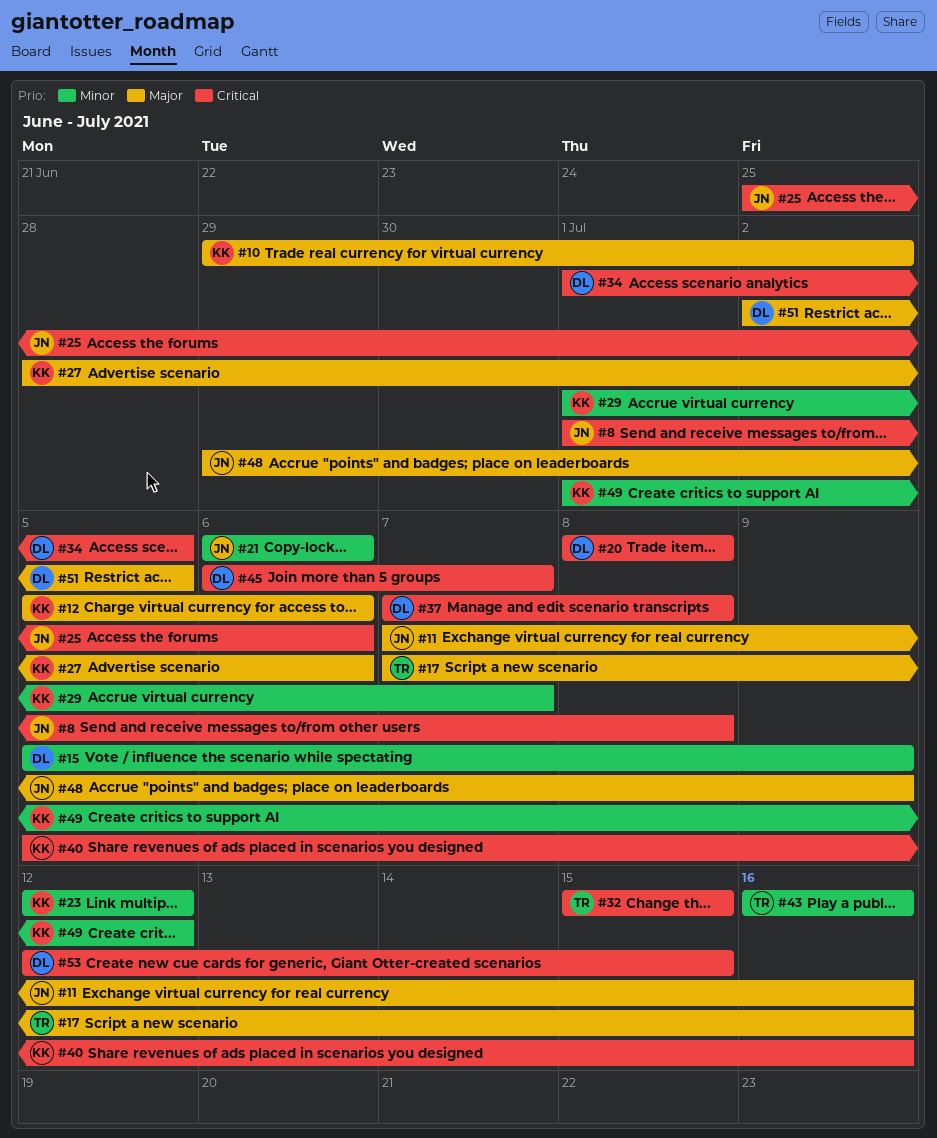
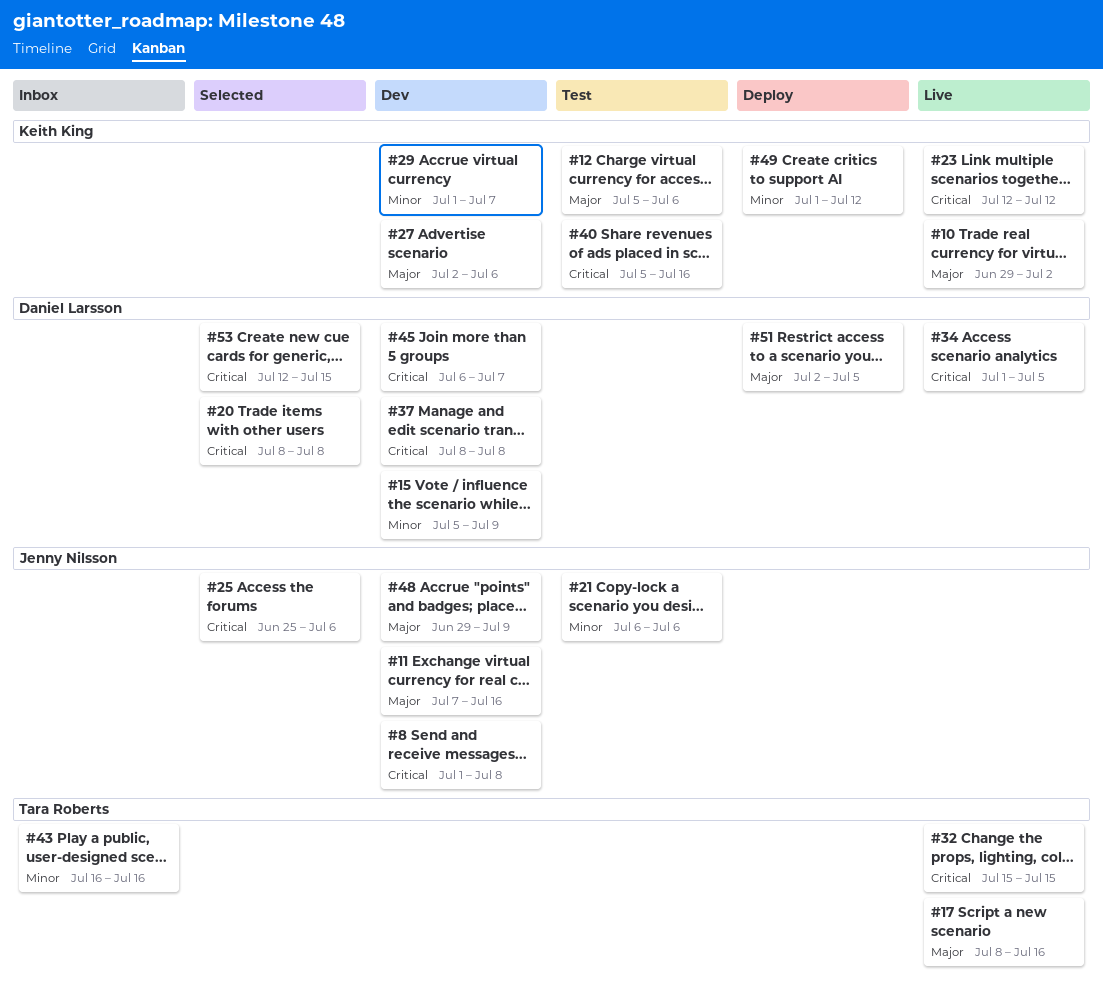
#17, start: Jul 7 -> Jul 8
#23, priority: Minor -> Critical
#27, start: Jun 28 -> Jul 2
#37, start: Jul 7 -> Jul 8

